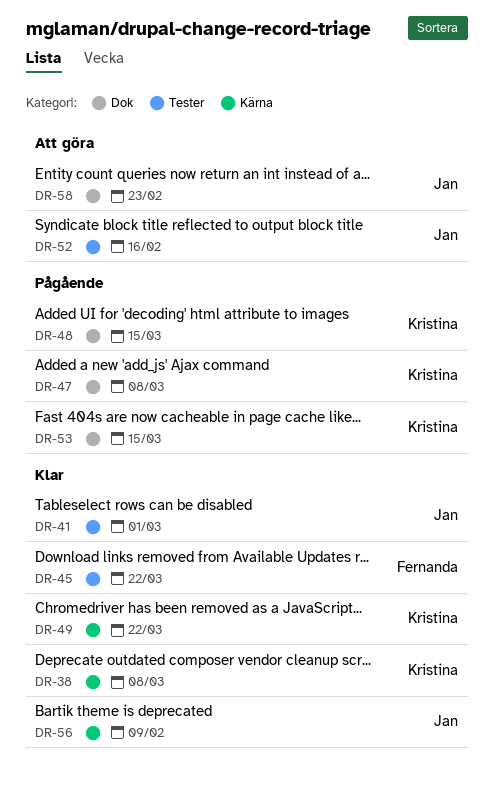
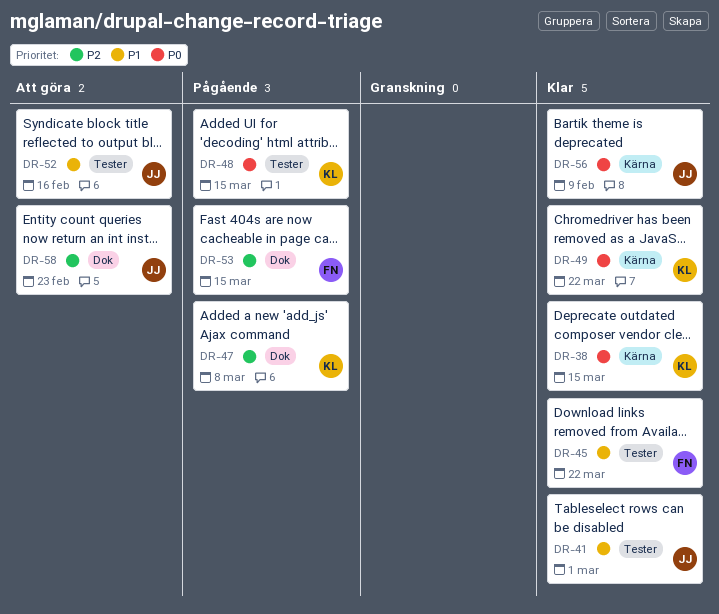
DR-38, due: Mar 8 -> Mar 15
DR-48, label: Dok -> Tester
DR-53, owner: Kristina -> Fernanda

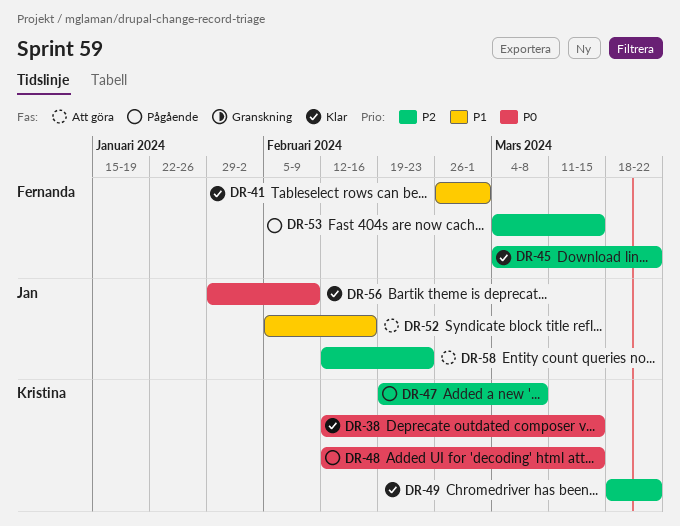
DR-41, owner: Jan -> Fernanda
DR-45, priority: P1 -> P2
DR-49, priority: P0 -> P2

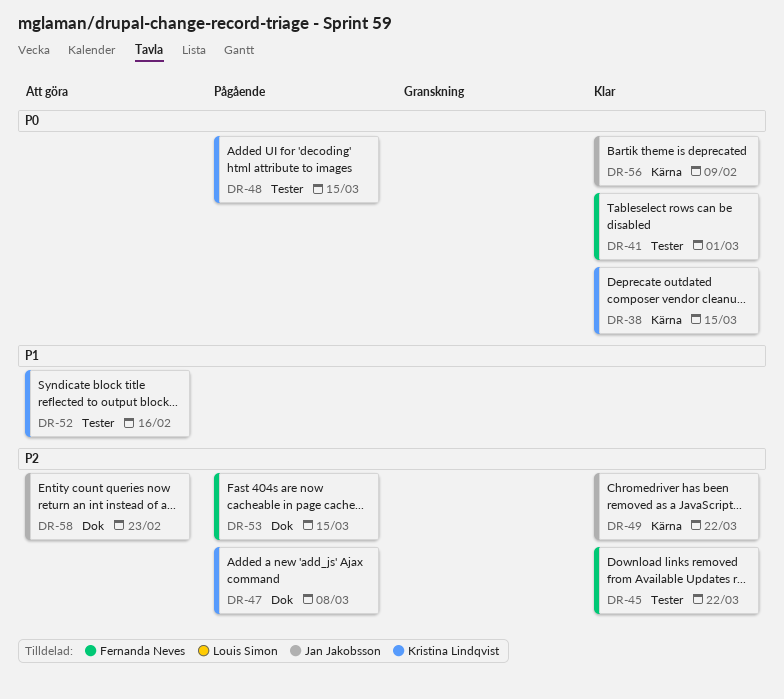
DR-41, priority: P1 -> P0
DR-49, owner: Kristina Lindqvist -> Jan Jakobsson
DR-52, owner: Jan Jakobsson -> Kristina Lindqvist

